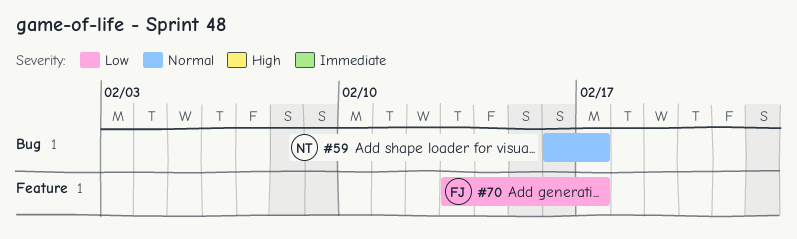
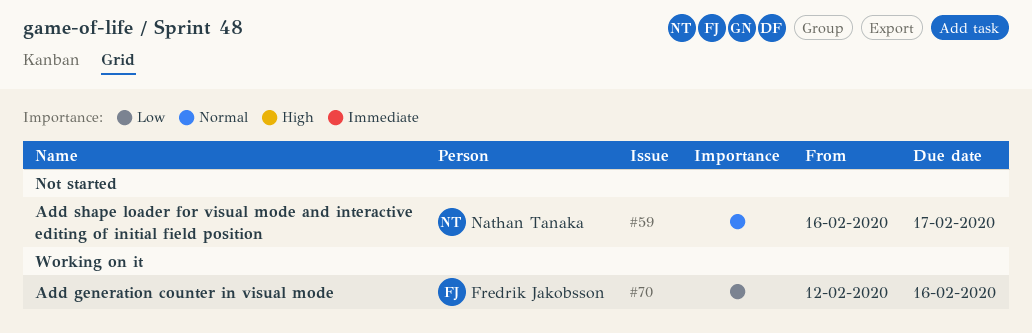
#70, start: Feb 13 -> Feb 12
#70, due: Feb 17 -> Feb 16

